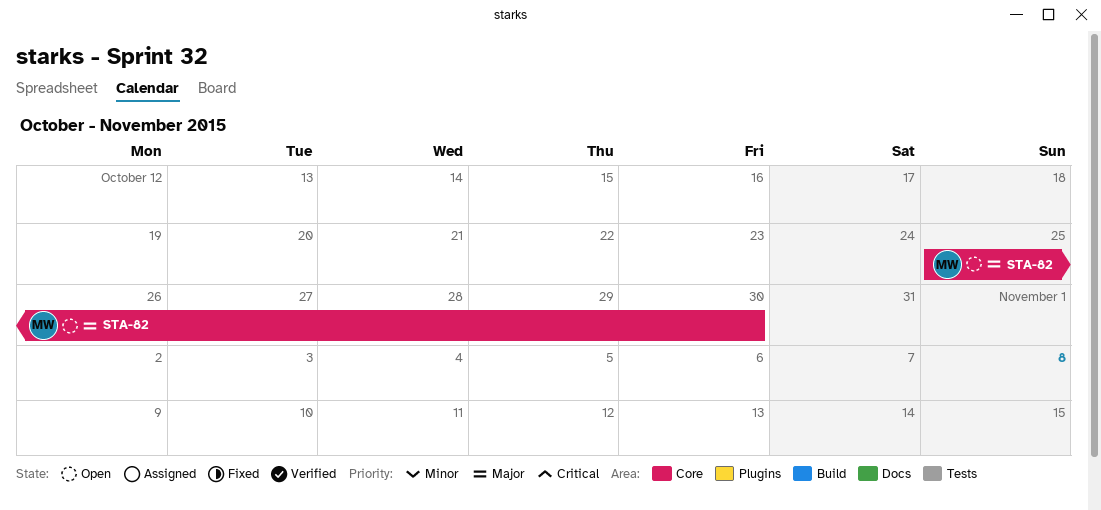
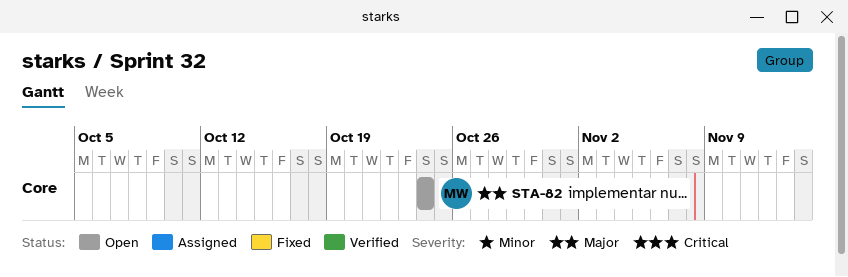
STA-82, start: Oct 25 -> Oct 24
STA-82, due: Oct 30 -> Oct 24

